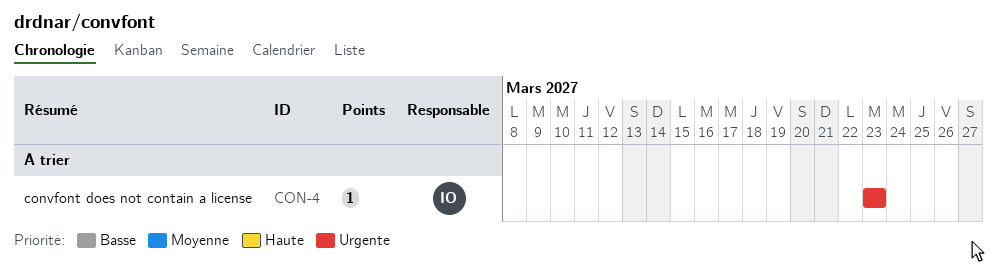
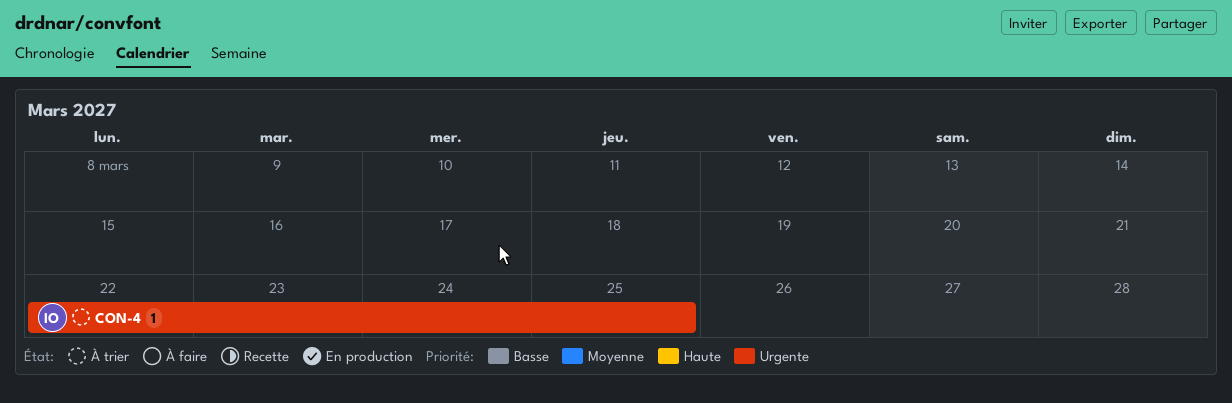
CON-4, start: Mar 23 -> Mar 22
CON-4, due: Mar 23 -> Mar 25

